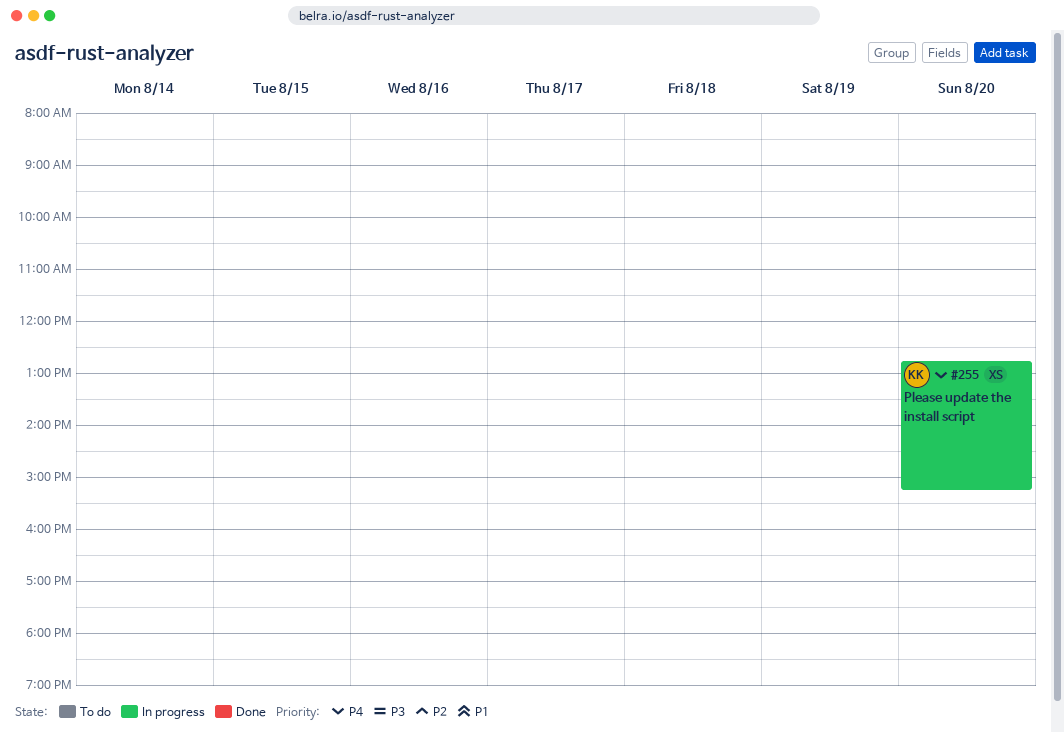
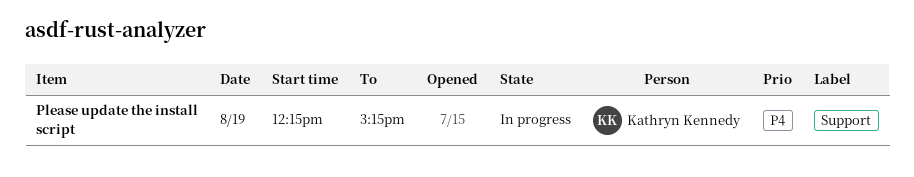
Please update the install script, day: Aug 20 -> Aug 19
Please update the install script, begins: 12:45 -> 12:15

